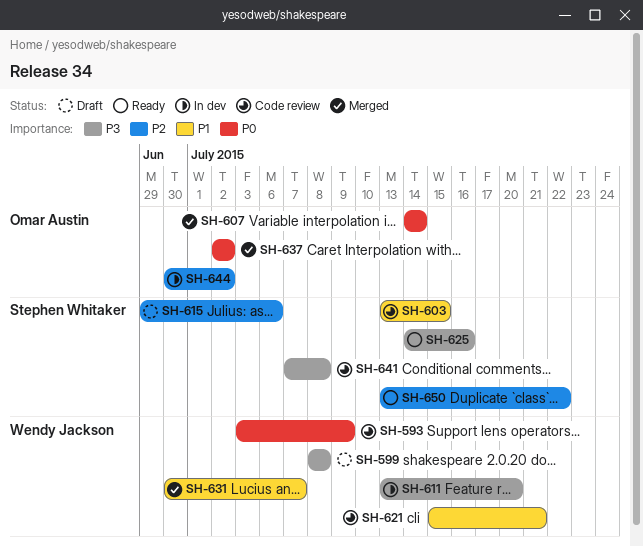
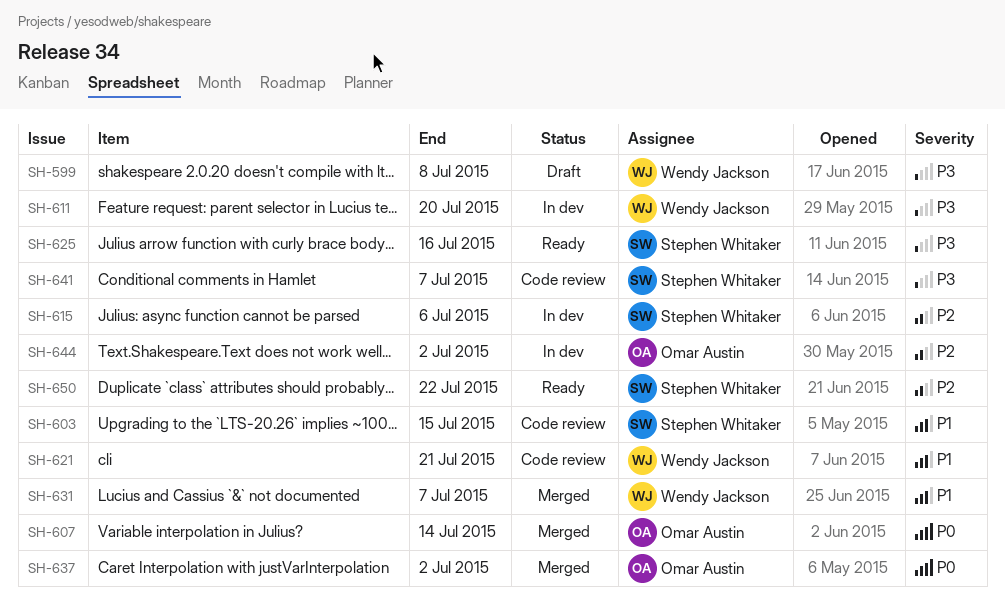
SH-593: present -> none
SH-615, status: Draft -> In dev
SH-641, due: Jul 8 -> Jul 7

